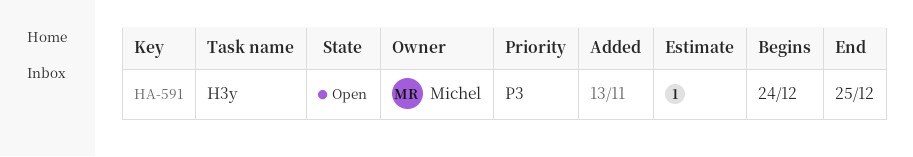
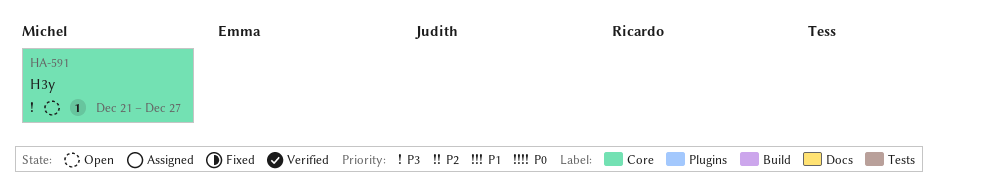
HA-591, start: Dec 24 -> Dec 21
HA-591, due: Dec 25 -> Dec 27

